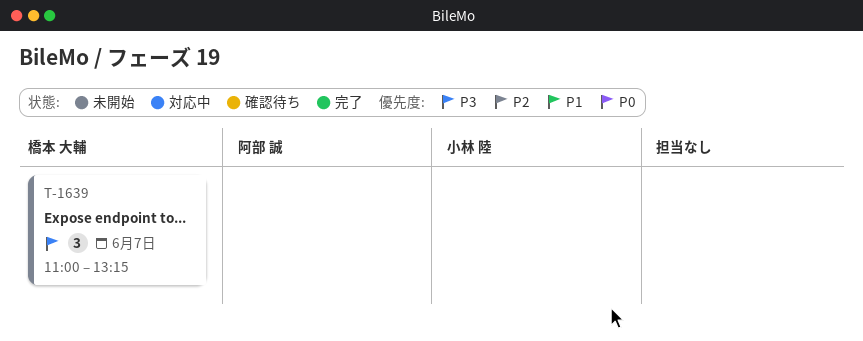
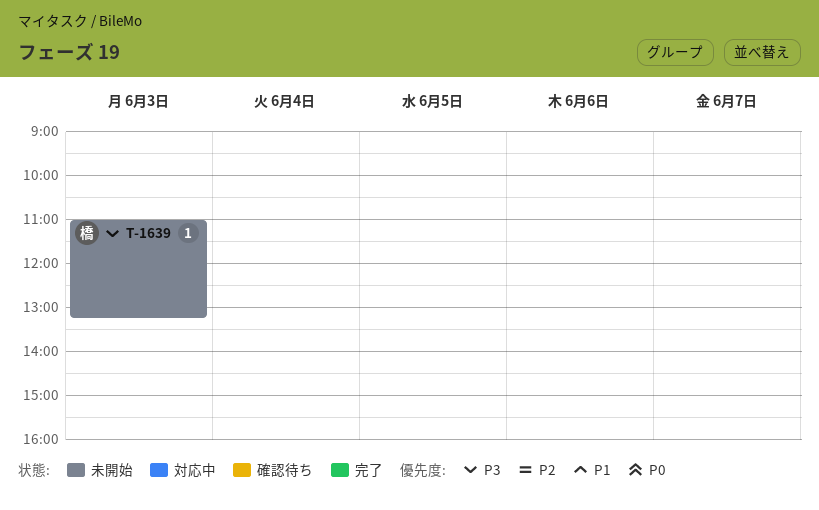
T-1639, estimate: 3 -> 1
T-1639, day: Jun 7 -> Jun 3

